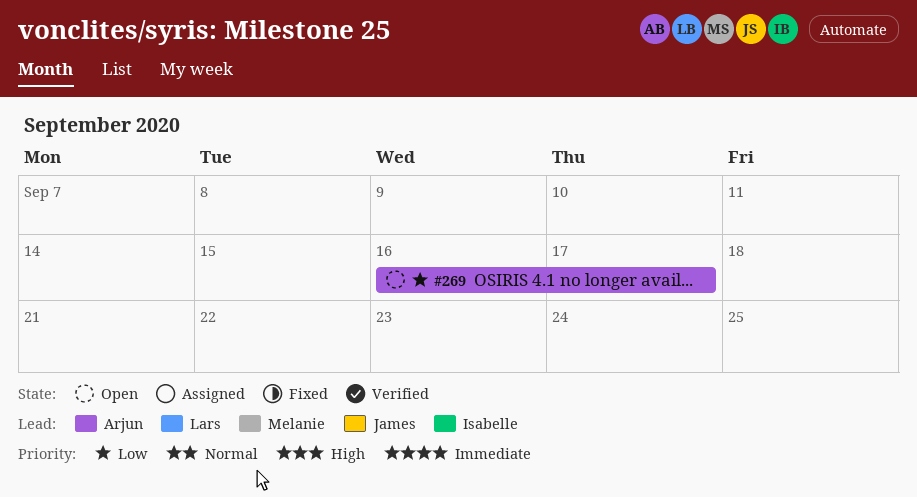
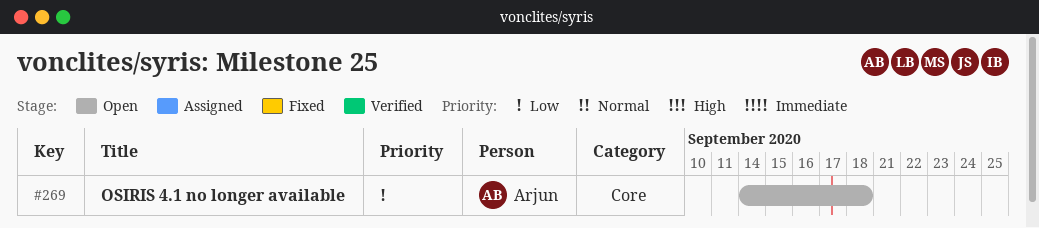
#269, start: Sep 16 -> Sep 14
#269, due: Sep 17 -> Sep 18

